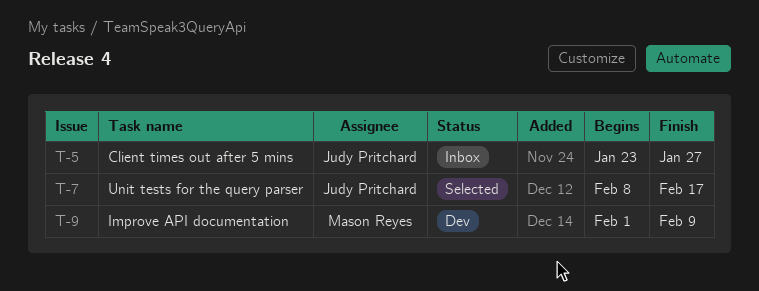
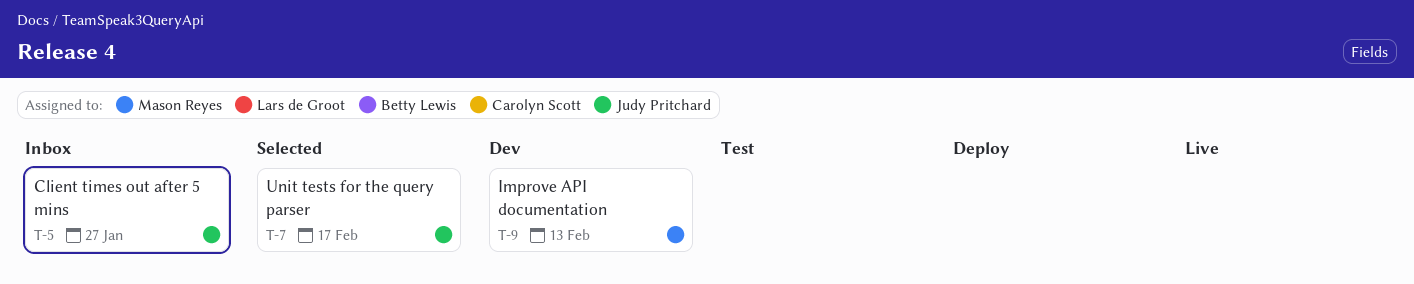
T-9, due: Feb 9 -> Feb 13

